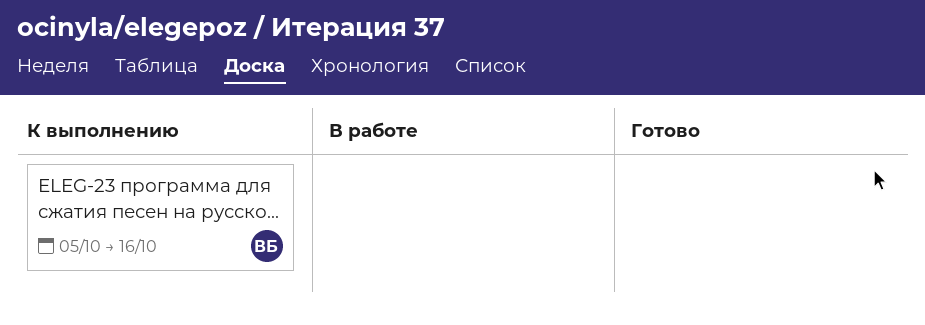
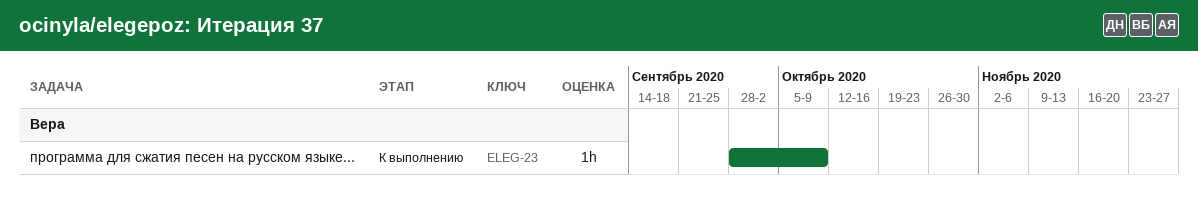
ELEG-23, start: Oct 5 -> Sep 28
ELEG-23, due: Oct 16 -> Oct 9

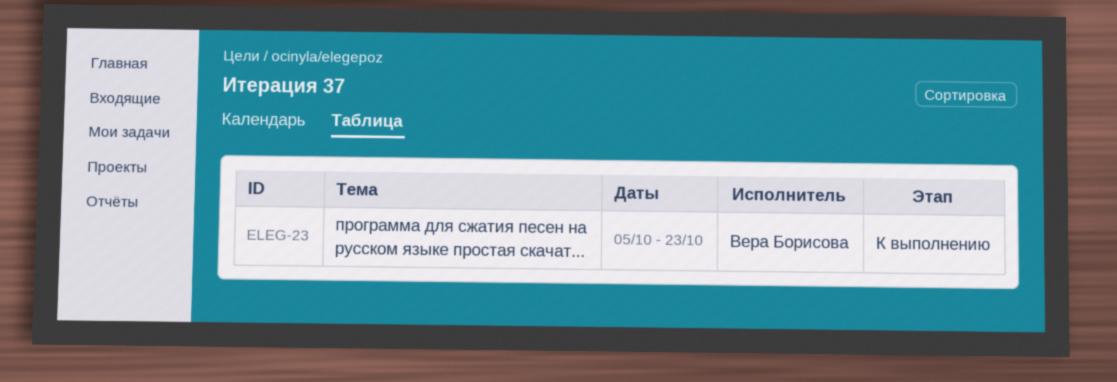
ELEG-23, start: Sep 28 -> Oct 5
ELEG-23, due: Oct 9 -> Oct 23

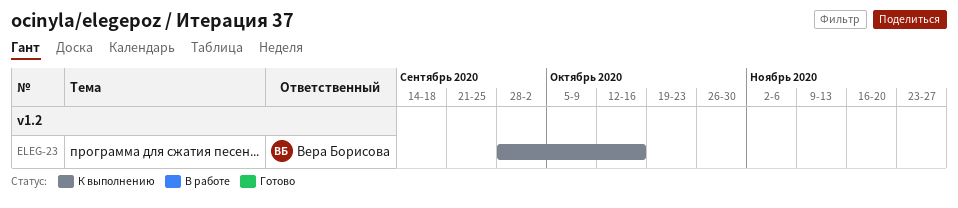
ELEG-23, start: Oct 5 -> Sep 28
ELEG-23, due: Oct 23 -> Oct 16

